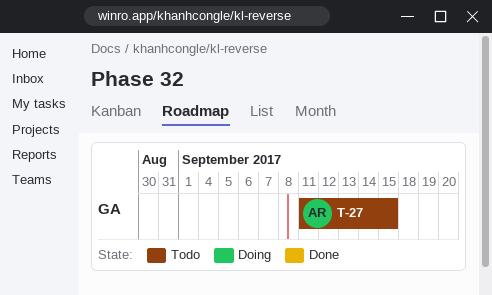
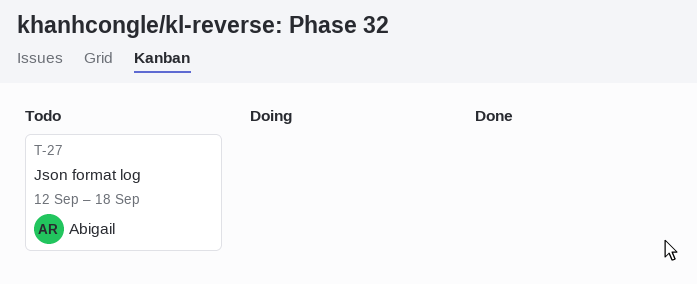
T-27, start: Sep 11 -> Sep 12
T-27, due: Sep 15 -> Sep 18

